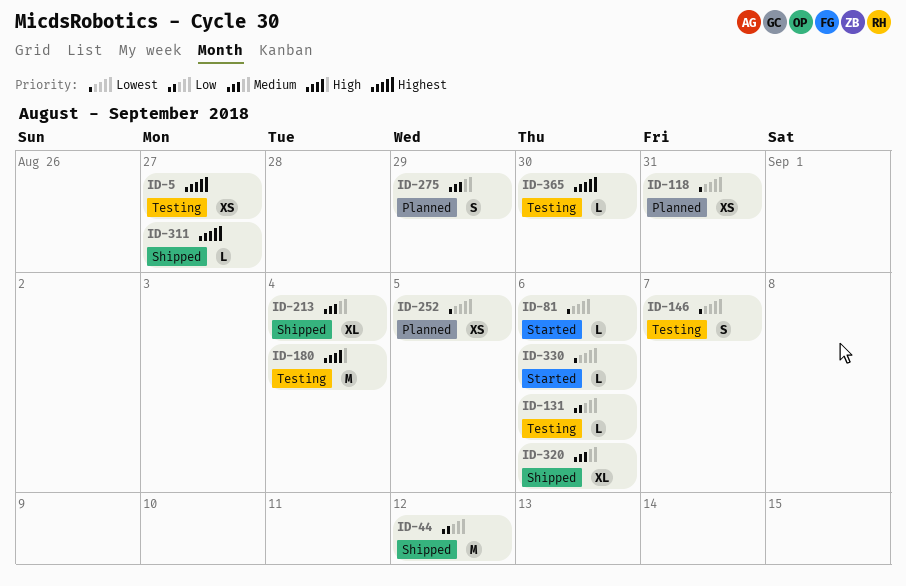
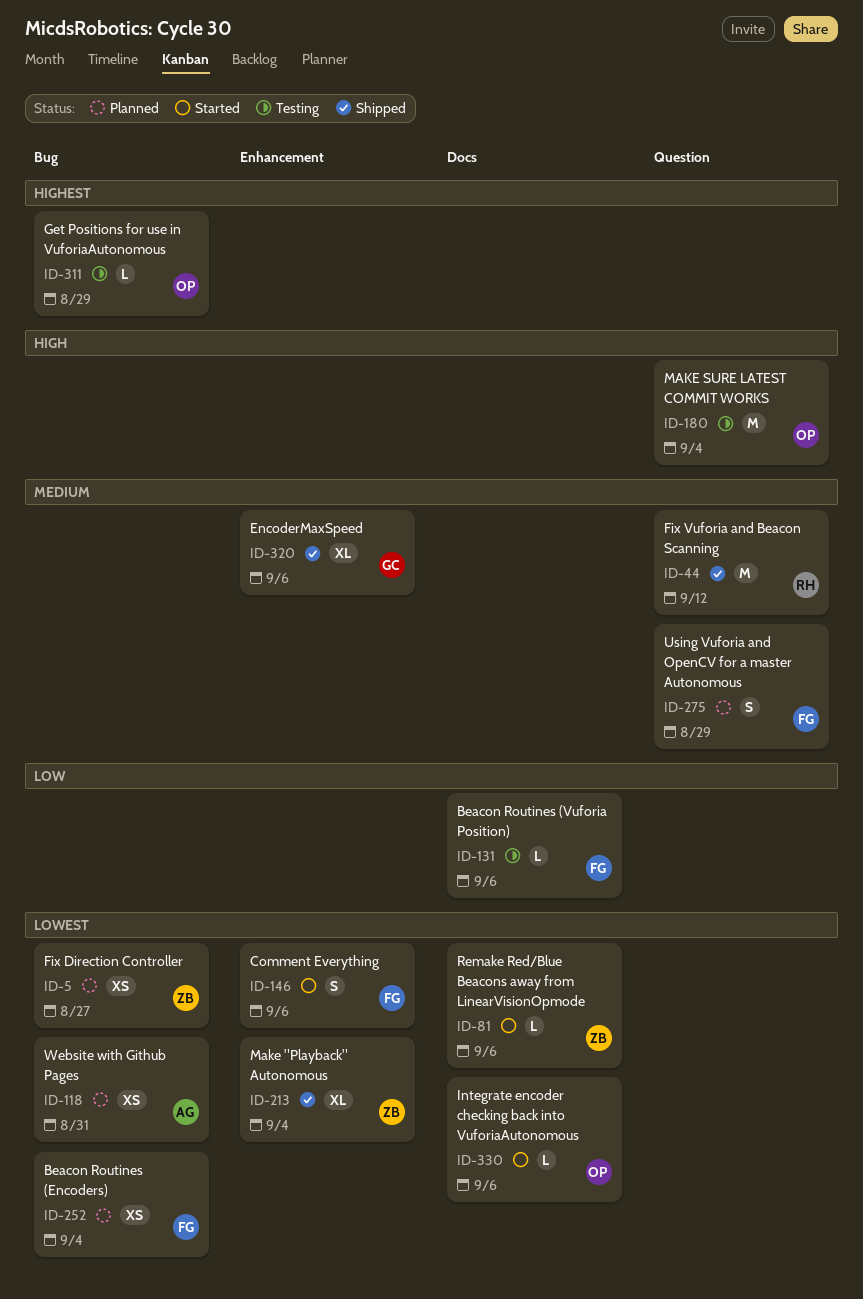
ID-5, status: Testing -> Planned
ID-5, priority: Highest -> Lowest
ID-44, priority: Low -> Medium
ID-146, status: Testing -> Started
ID-146, due: Sep 7 -> Sep 6
ID-213, priority: Medium -> Lowest
ID-252, due: Sep 5 -> Sep 4
ID-311, status: Shipped -> Testing
ID-311, due: Aug 27 -> Aug 29
ID-365: present -> none

